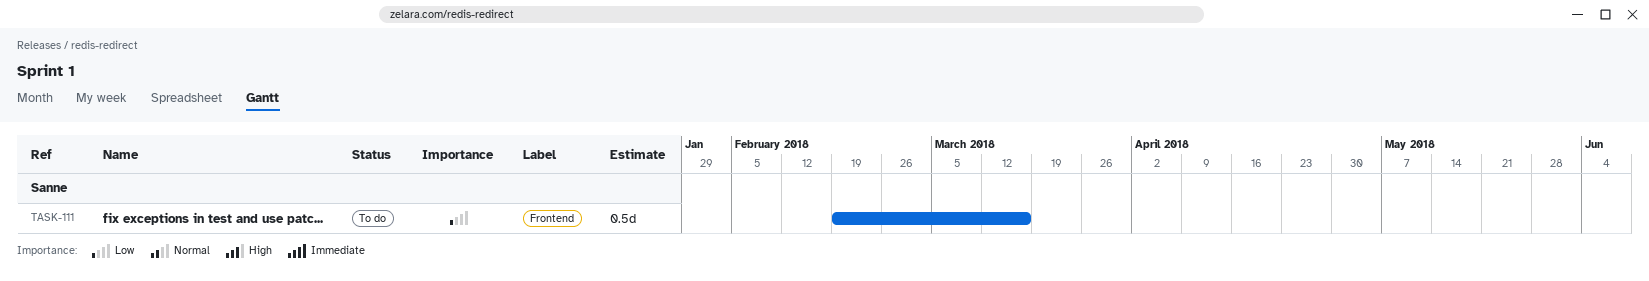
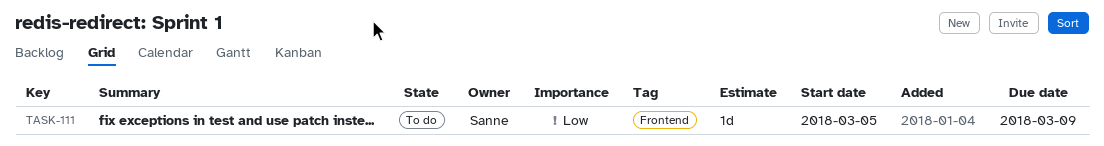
TASK-111, estimate: 0.5d -> 1d
TASK-111, start: Feb 19 -> Mar 5
TASK-111, due: Mar 16 -> Mar 9

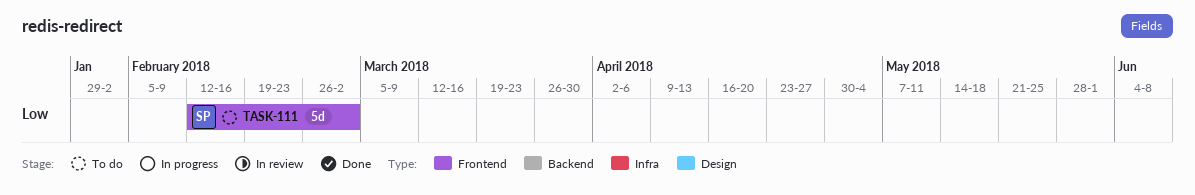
TASK-111, estimate: 1d -> 5d
TASK-111, start: Mar 5 -> Feb 12
TASK-111, due: Mar 9 -> Mar 2

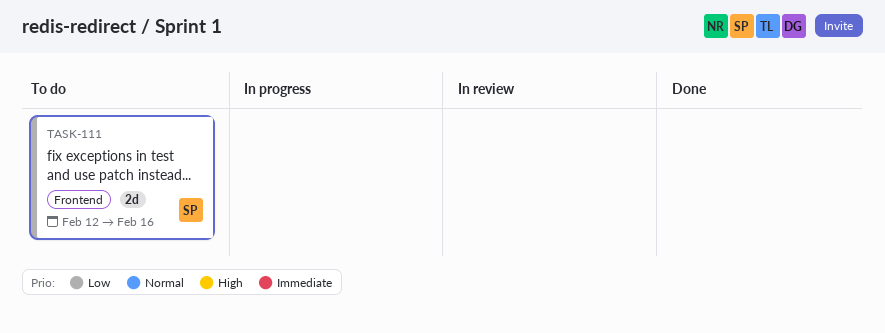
TASK-111, estimate: 5d -> 2d
TASK-111, due: Mar 2 -> Feb 16

